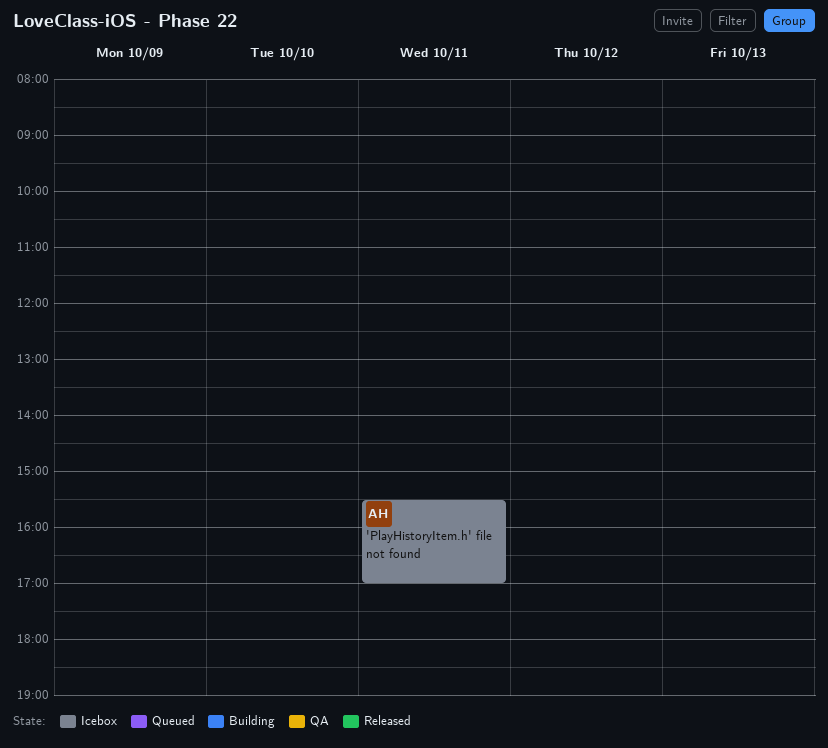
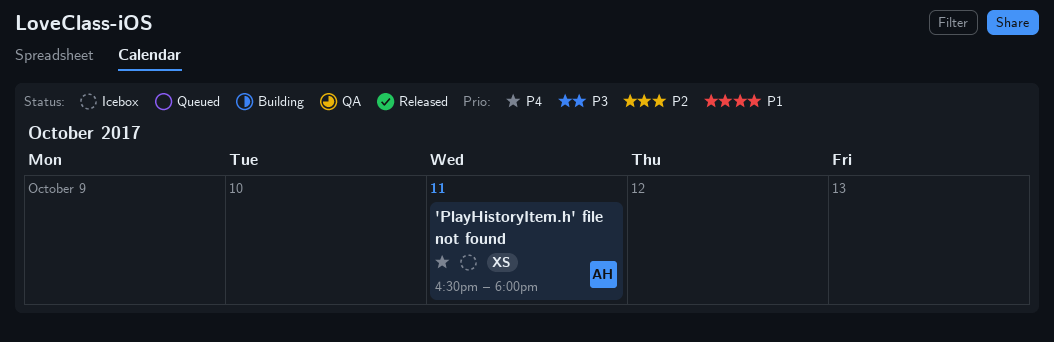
'PlayHistoryItem.h' file not found, begins: 15:30 -> 16:30
'PlayHistoryItem.h' file not found, ends: 17:00 -> 18:00

